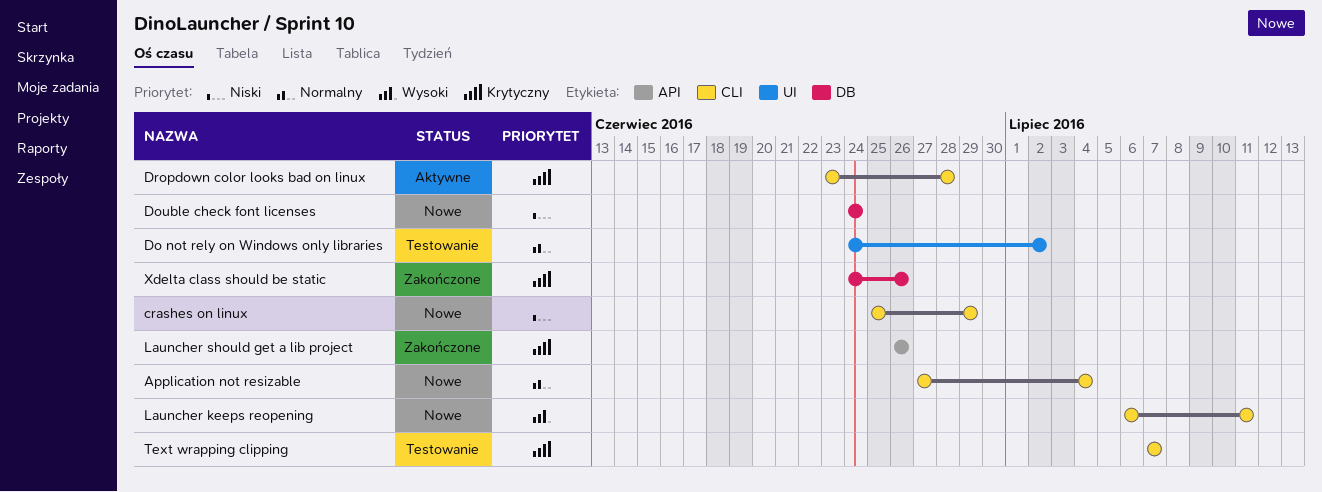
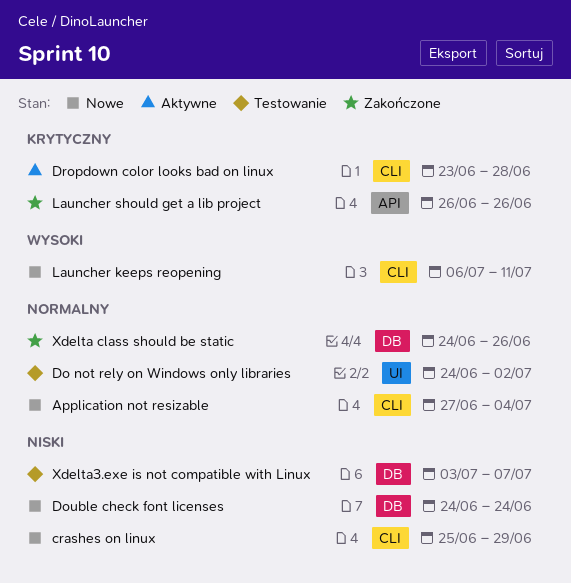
Text wrapping clipping: present -> none
Xdelta class should be static, priority: Krytyczny -> Normalny
Xdelta3.exe is not compatible with Linux: none -> present

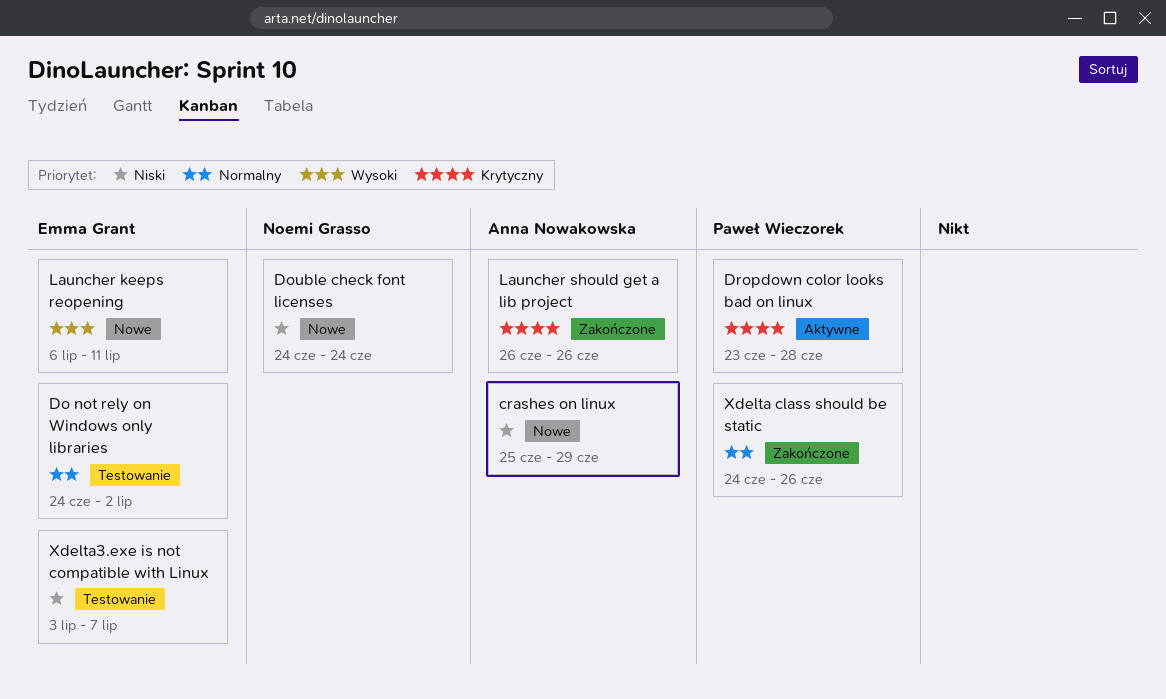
Application not resizable: present -> none

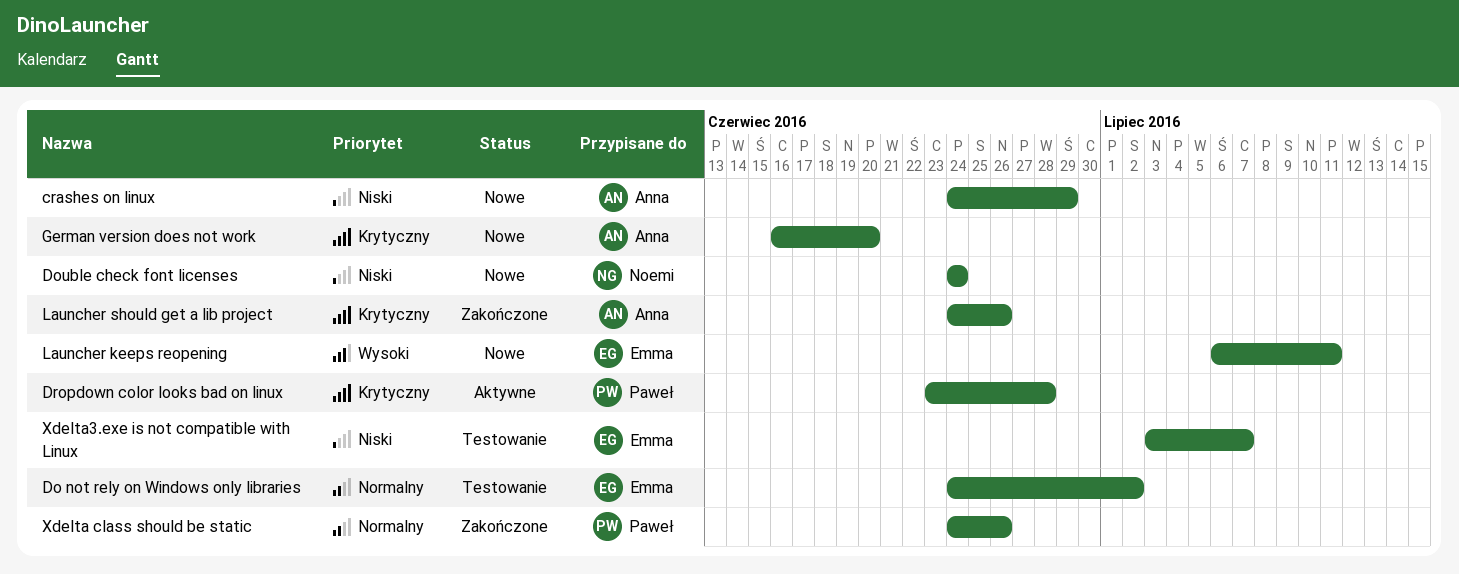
crashes on linux, start: Jun 25 -> Jun 24
German version does not work: none -> present
Launcher should get a lib project, start: Jun 26 -> Jun 24

